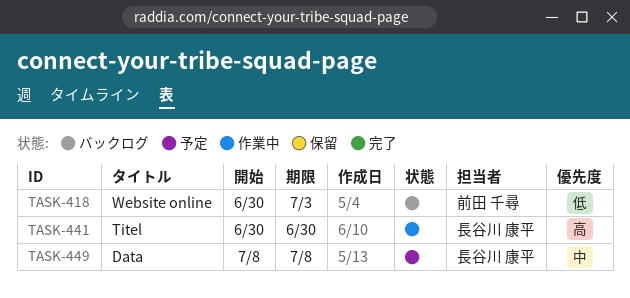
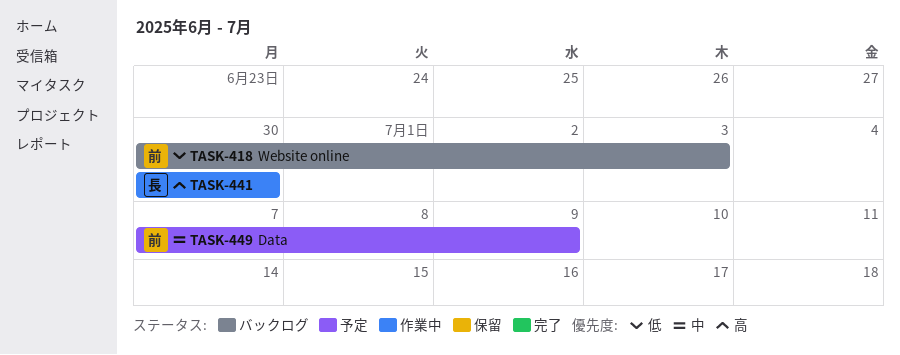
TASK-449, owner: 長谷川 康平 -> 前田 千尋
TASK-449, start: Jul 8 -> Jul 7
TASK-449, due: Jul 8 -> Jul 9

